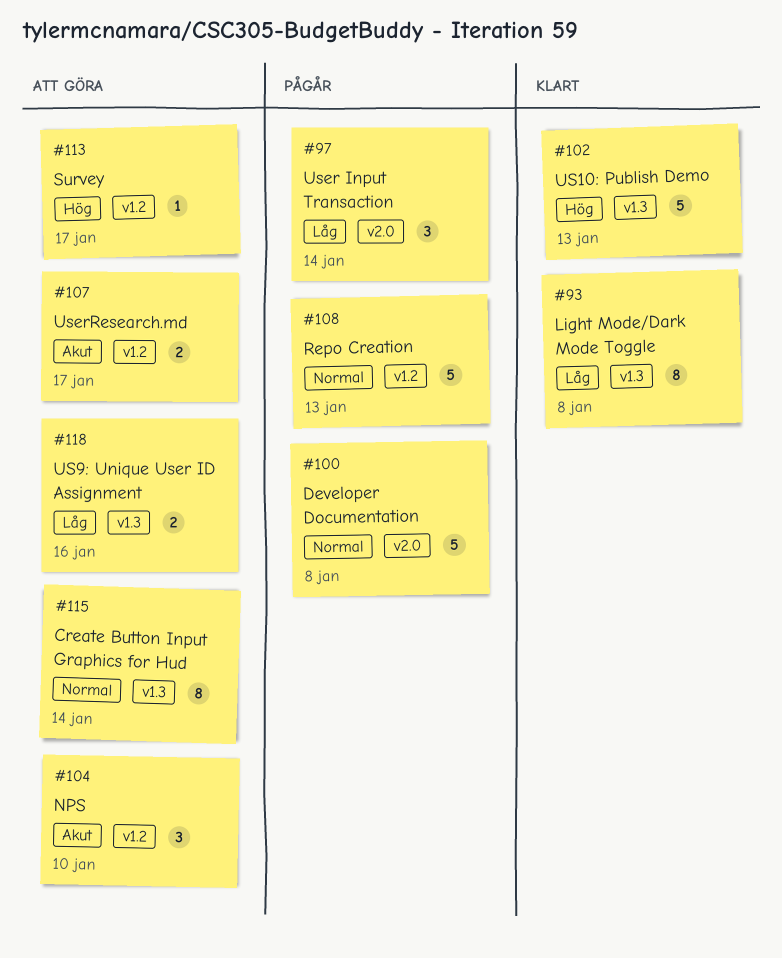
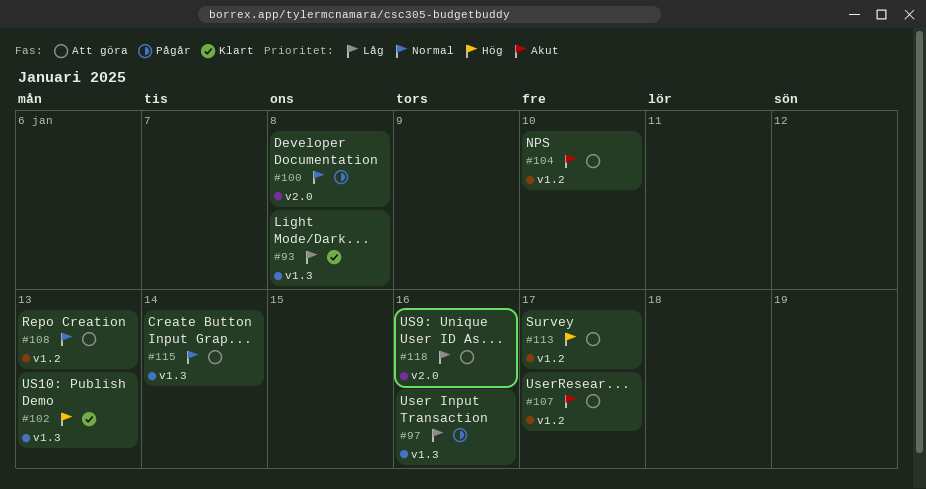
#97, label: v2.0 -> v1.3
#97, due: Jan 14 -> Jan 16
#108, status: Pågår -> Att göra
#118, label: v1.3 -> v2.0

